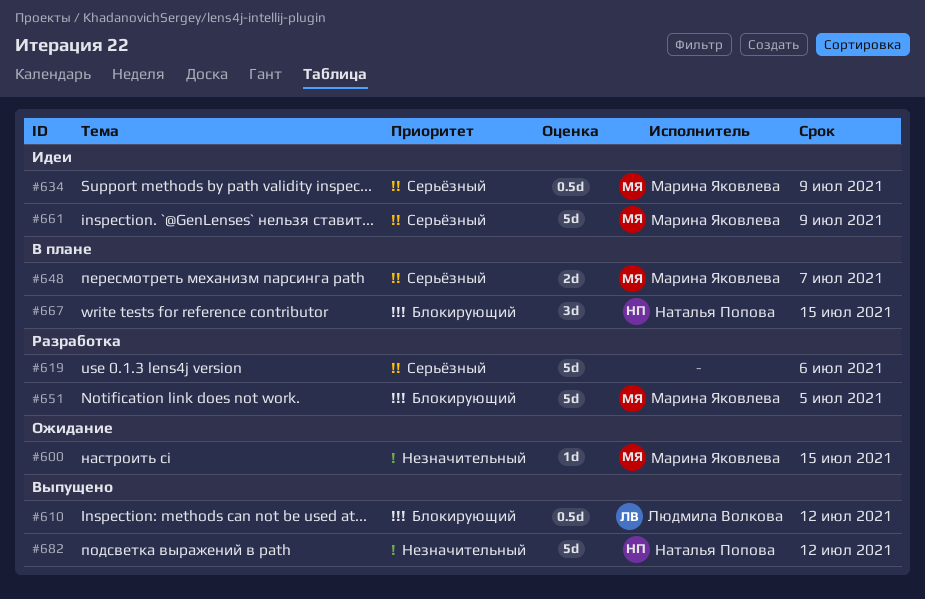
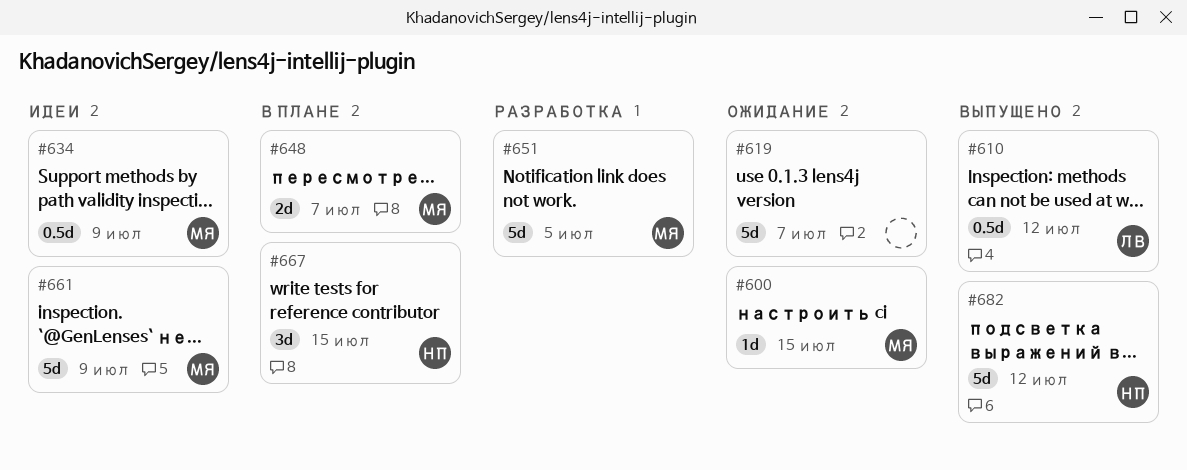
#619, status: Разработка -> Ожидание
#619, due: Jul 6 -> Jul 7

